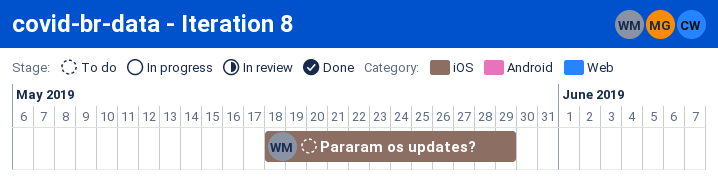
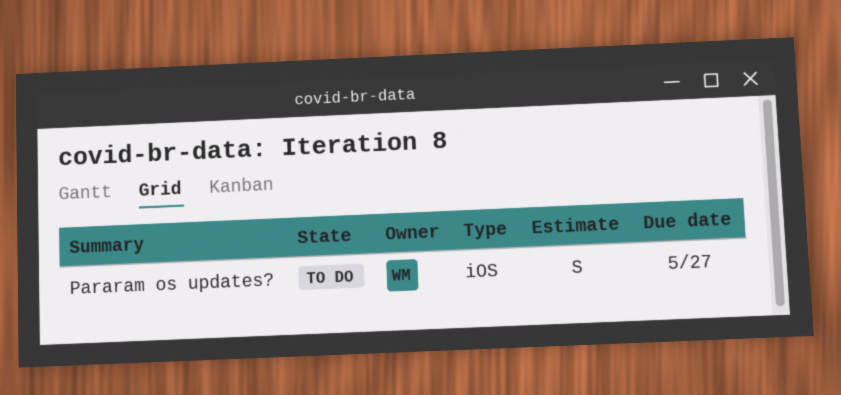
Pararam os updates?, due: May 29 -> May 27

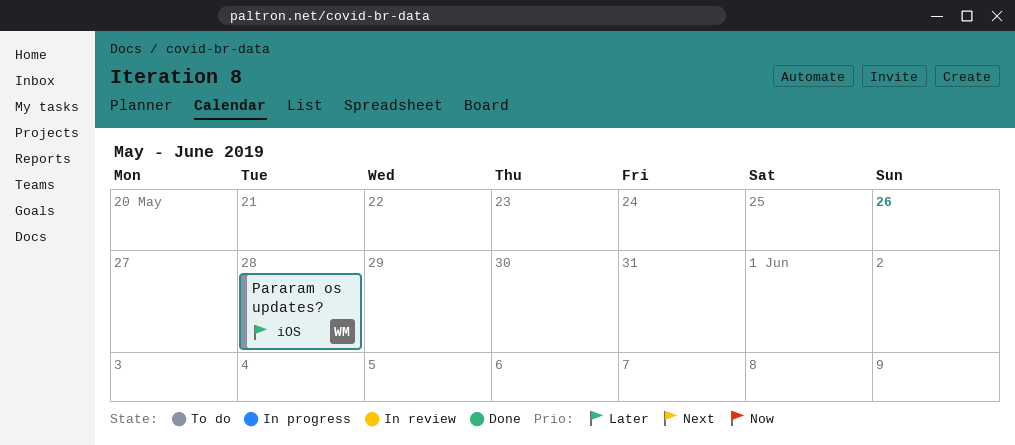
Pararam os updates?, due: May 27 -> May 28

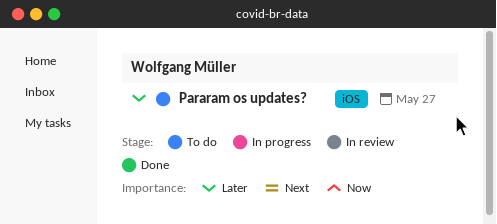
Pararam os updates?, due: May 28 -> May 27

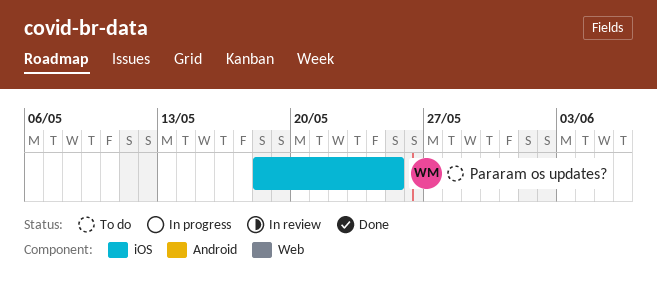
Pararam os updates?, due: May 27 -> May 25

